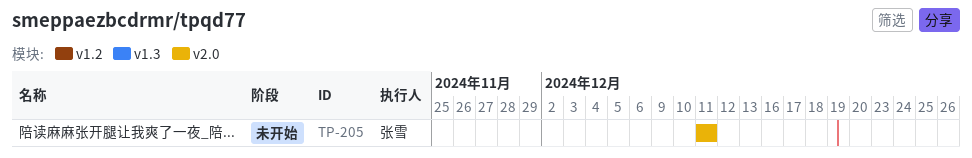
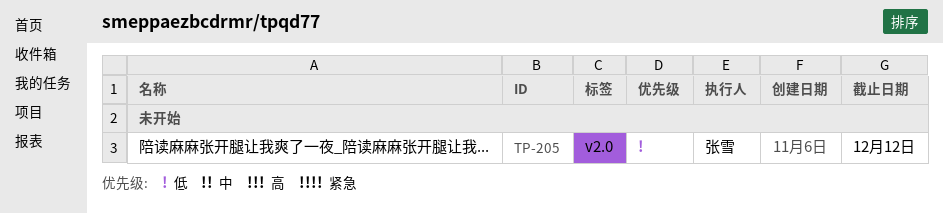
TP-205, due: Dec 11 -> Dec 12

